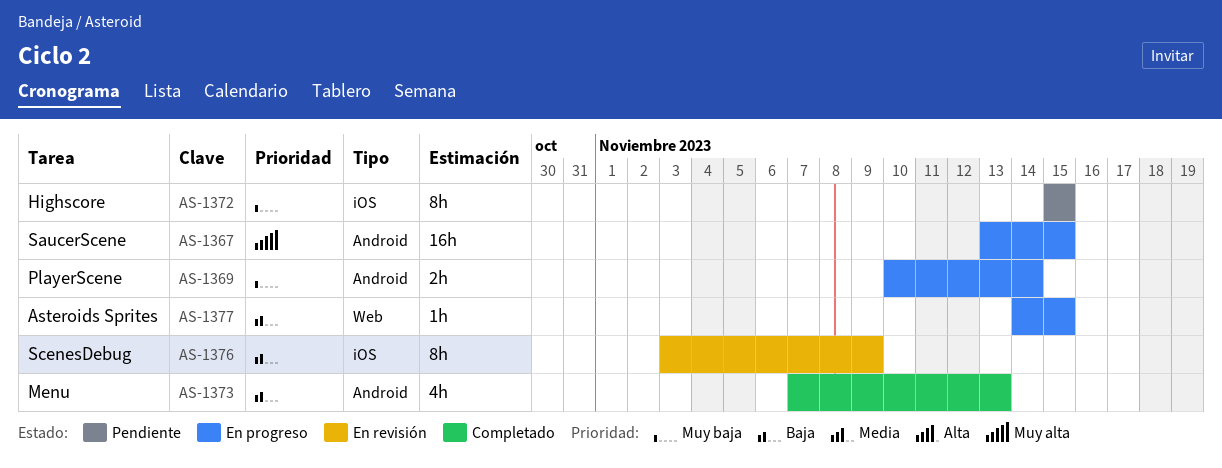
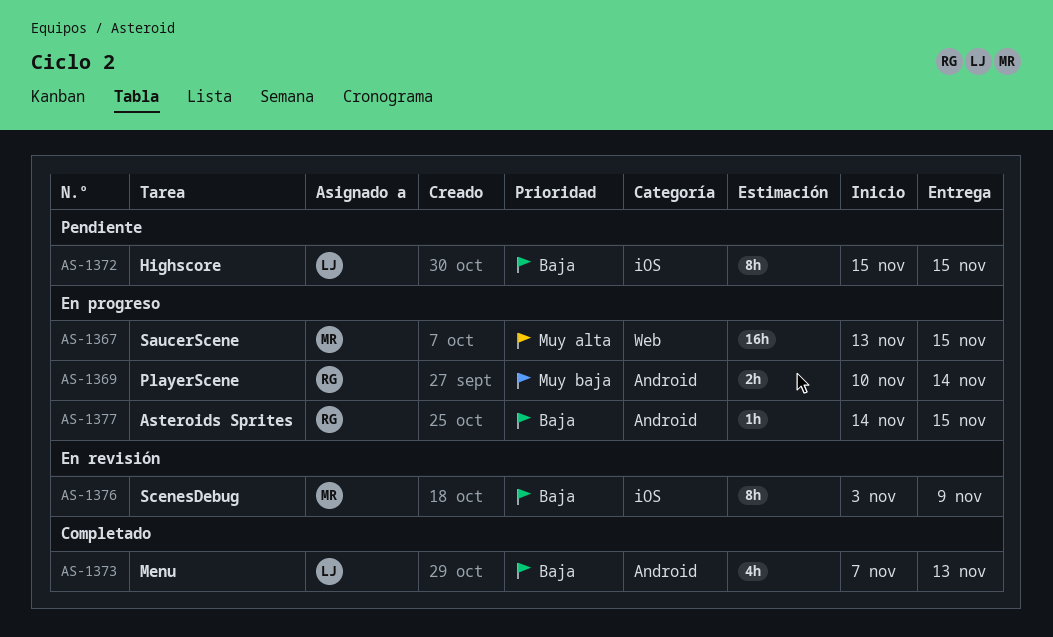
AS-1367, label: Android -> Web
AS-1372, priority: Muy baja -> Baja
AS-1377, label: Web -> Android

